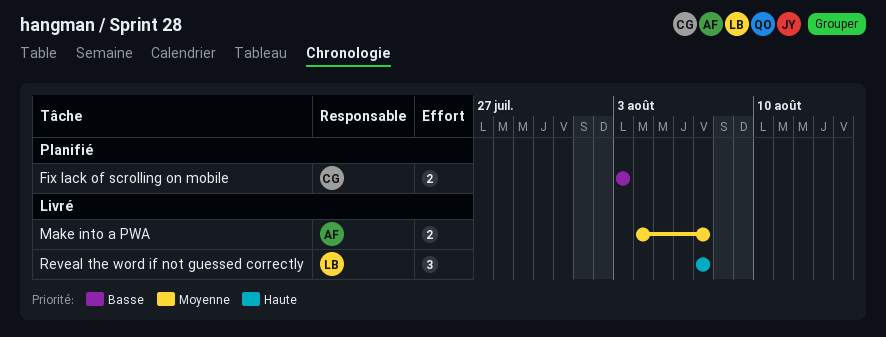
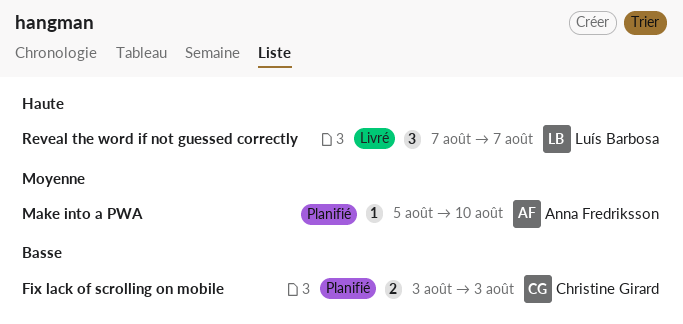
Make into a PWA, status: Livré -> Planifié
Make into a PWA, estimate: 2 -> 1
Make into a PWA, start: Aug 4 -> Aug 5
Make into a PWA, due: Aug 7 -> Aug 10

